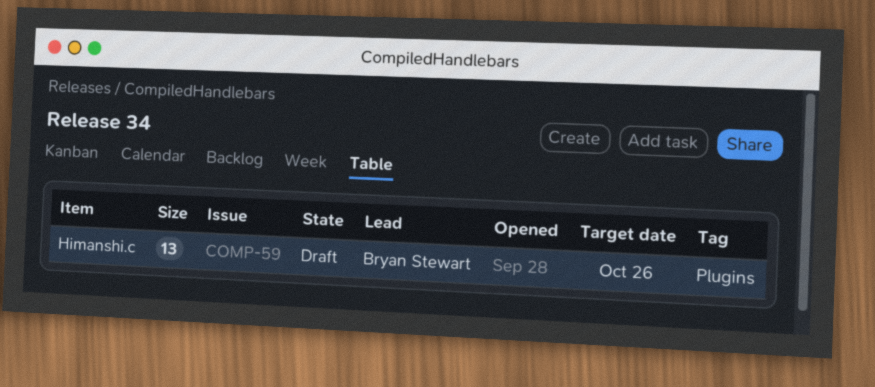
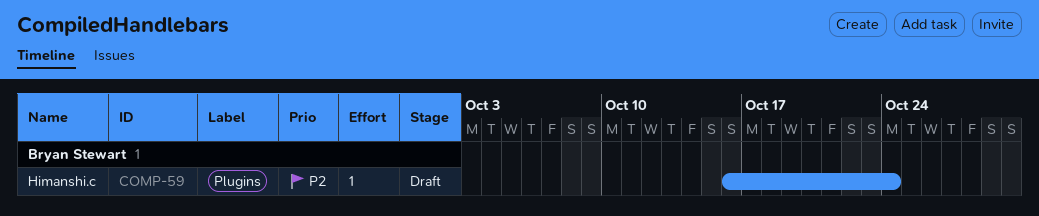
COMP-59, estimate: 13 -> 1
COMP-59, due: Oct 26 -> Oct 24

